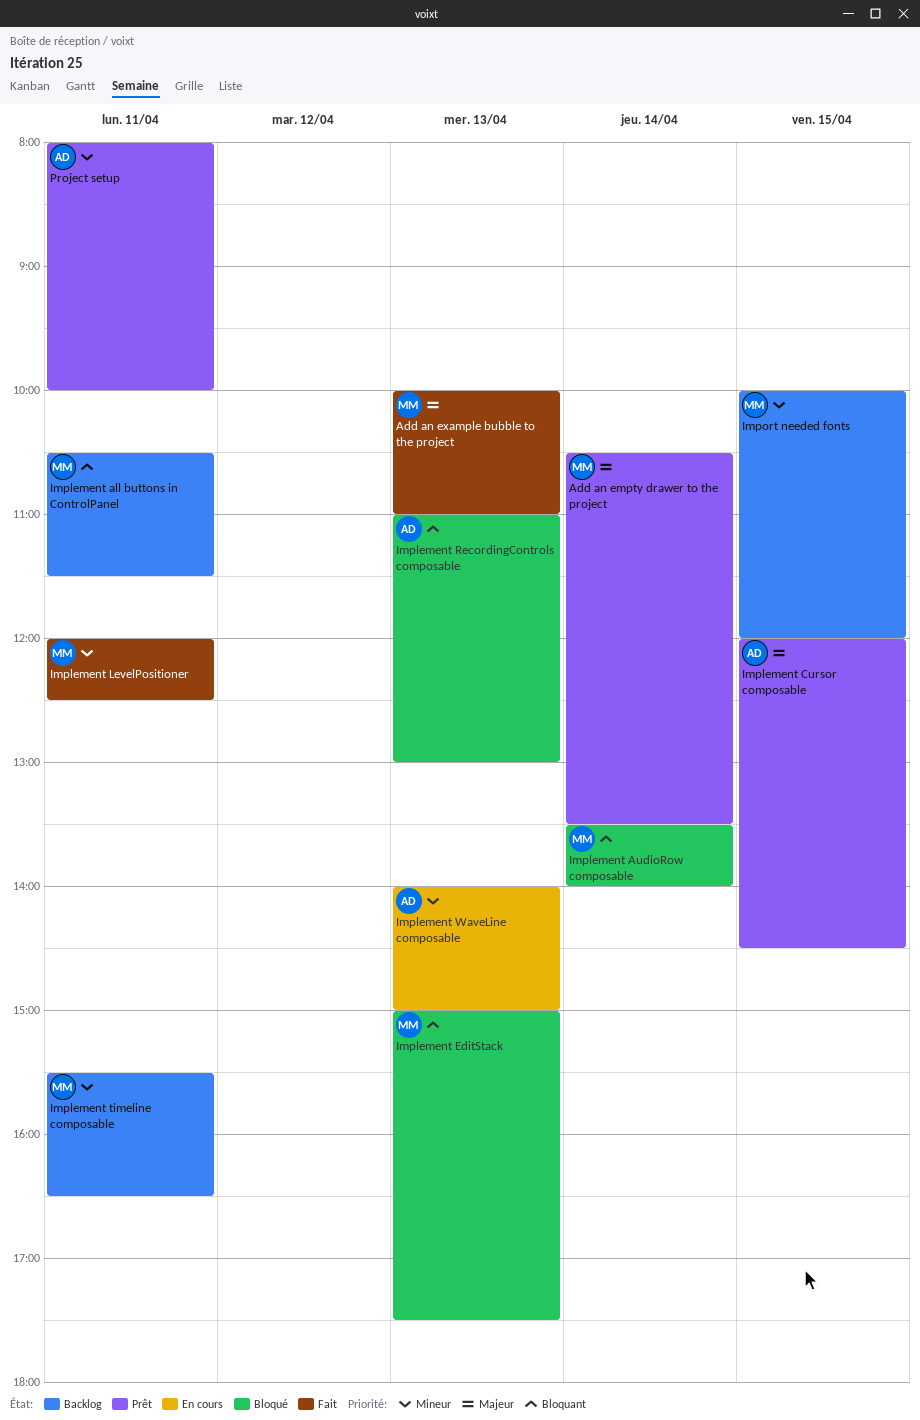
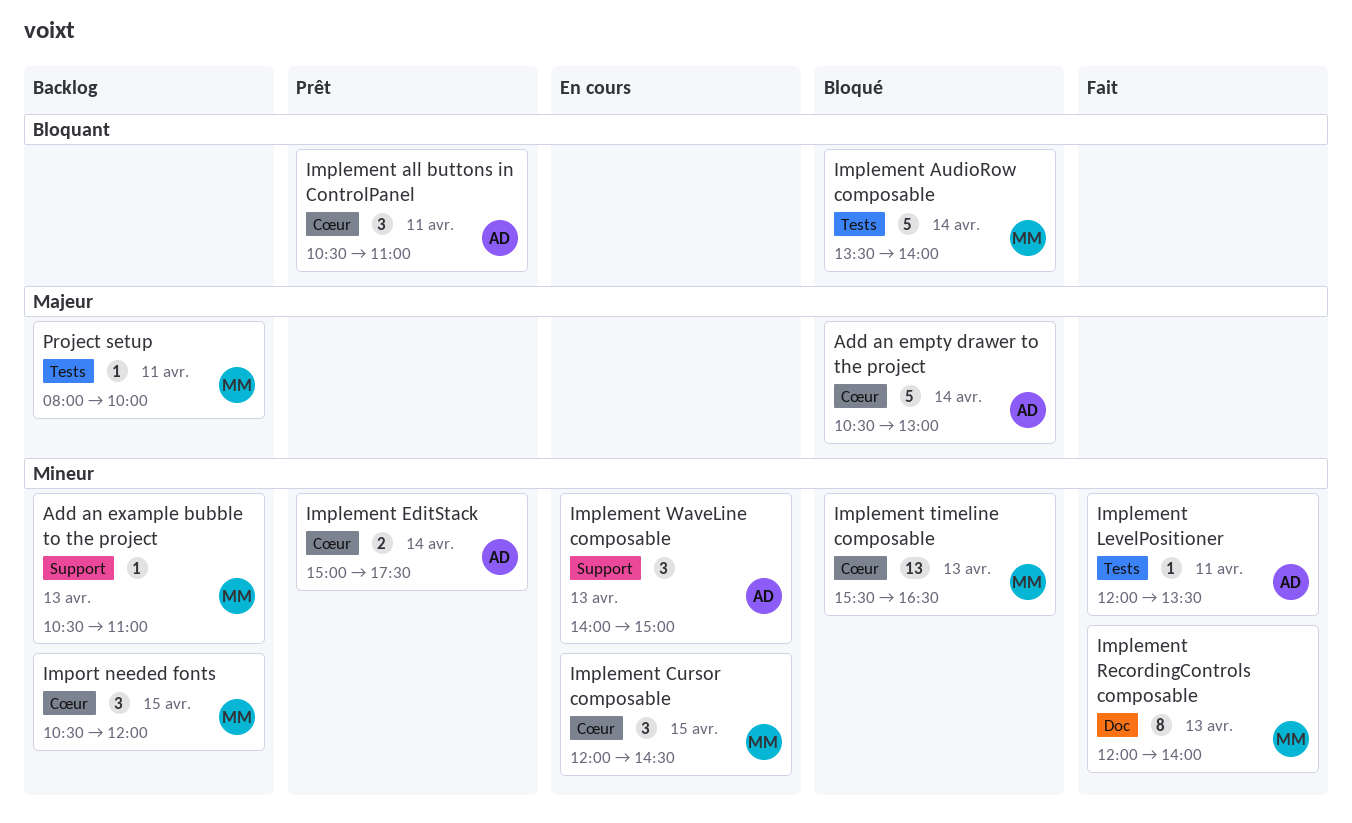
Add an empty drawer to the project, status: Prêt -> Bloqué
Add an empty drawer to the project, owner: MM -> AD
Add an empty drawer to the project, ends: 13:30 -> 13:00
Add an example bubble to the project, status: Fait -> Backlog
Add an example bubble to the project, priority: Majeur -> Mineur
Add an example bubble to the project, begins: 10:00 -> 10:30
Implement all buttons in ControlPanel, status: Backlog -> Prêt
Implement all buttons in ControlPanel, owner: MM -> AD
Implement all buttons in ControlPanel, ends: 11:30 -> 11:00
Implement Cursor composable, status: Prêt -> En cours
Implement Cursor composable, owner: AD -> MM
Implement Cursor composable, priority: Majeur -> Mineur
Implement EditStack, status: Bloqué -> Prêt
Implement EditStack, owner: MM -> AD
Implement EditStack, priority: Bloquant -> Mineur
Implement EditStack, day: Apr 13 -> Apr 14
Implement LevelPositioner, owner: MM -> AD
Implement LevelPositioner, ends: 12:30 -> 13:30
Implement RecordingControls composable, status: Bloqué -> Fait
Implement RecordingControls composable, owner: AD -> MM
Implement RecordingControls composable, priority: Bloquant -> Mineur
Implement RecordingControls composable, begins: 11:00 -> 12:00
Implement RecordingControls composable, ends: 13:00 -> 14:00
Implement timeline composable, status: Backlog -> Bloqué
Implement timeline composable, day: Apr 11 -> Apr 13
Import needed fonts, begins: 10:00 -> 10:30
Project setup, status: Prêt -> Backlog
Project setup, owner: AD -> MM
Project setup, priority: Mineur -> Majeur

